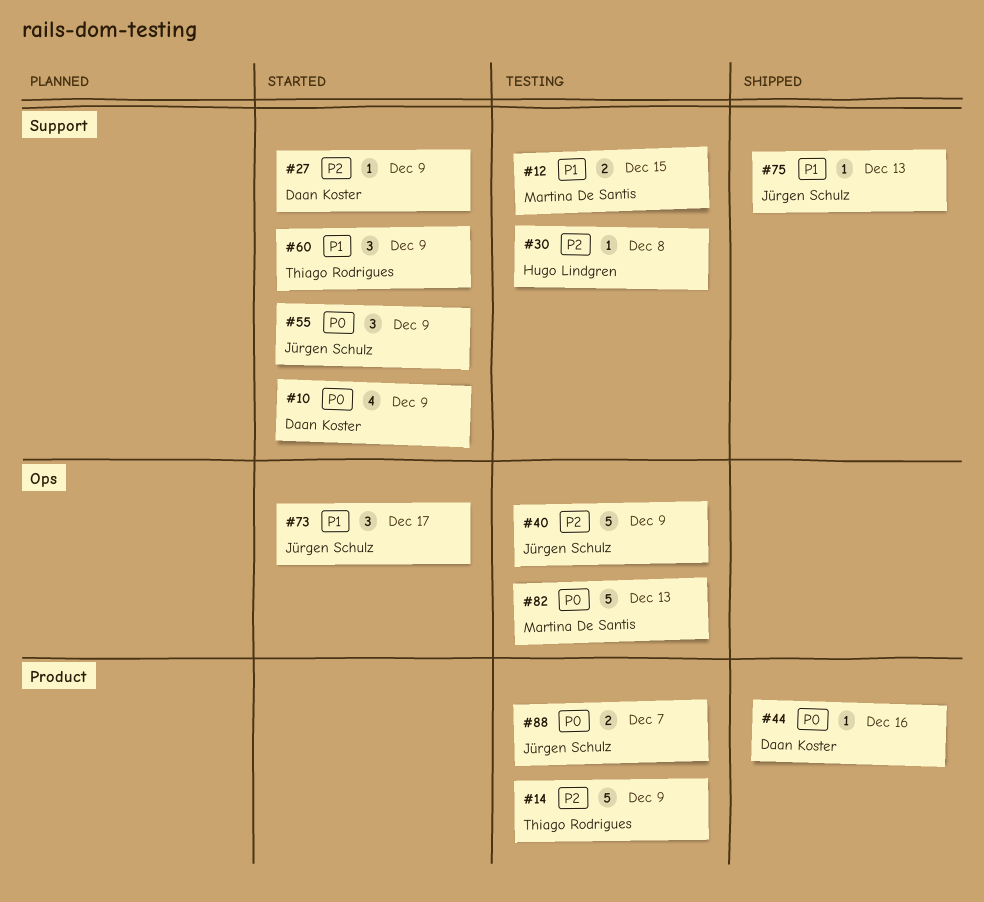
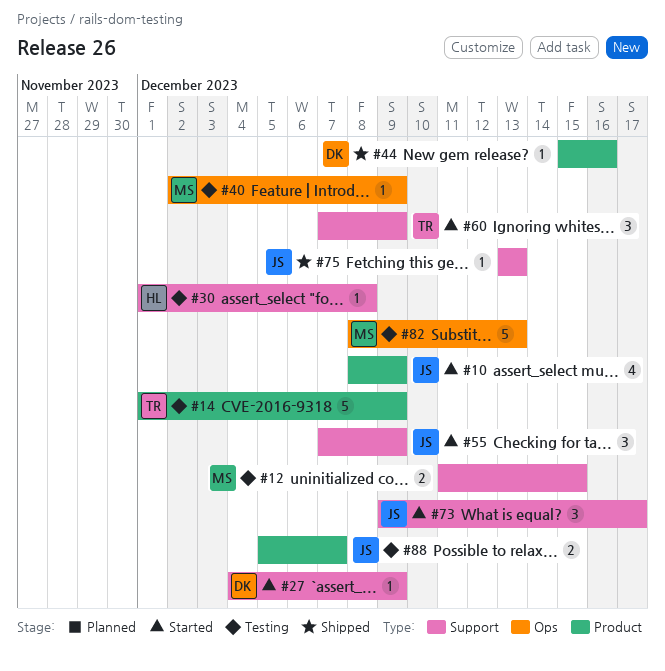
#10, owner: Daan Koster -> Jürgen Schulz
#10, label: Support -> Product
#40, owner: Jürgen Schulz -> Martina De Santis
#40, estimate: 5 -> 1
#73, label: Ops -> Support

